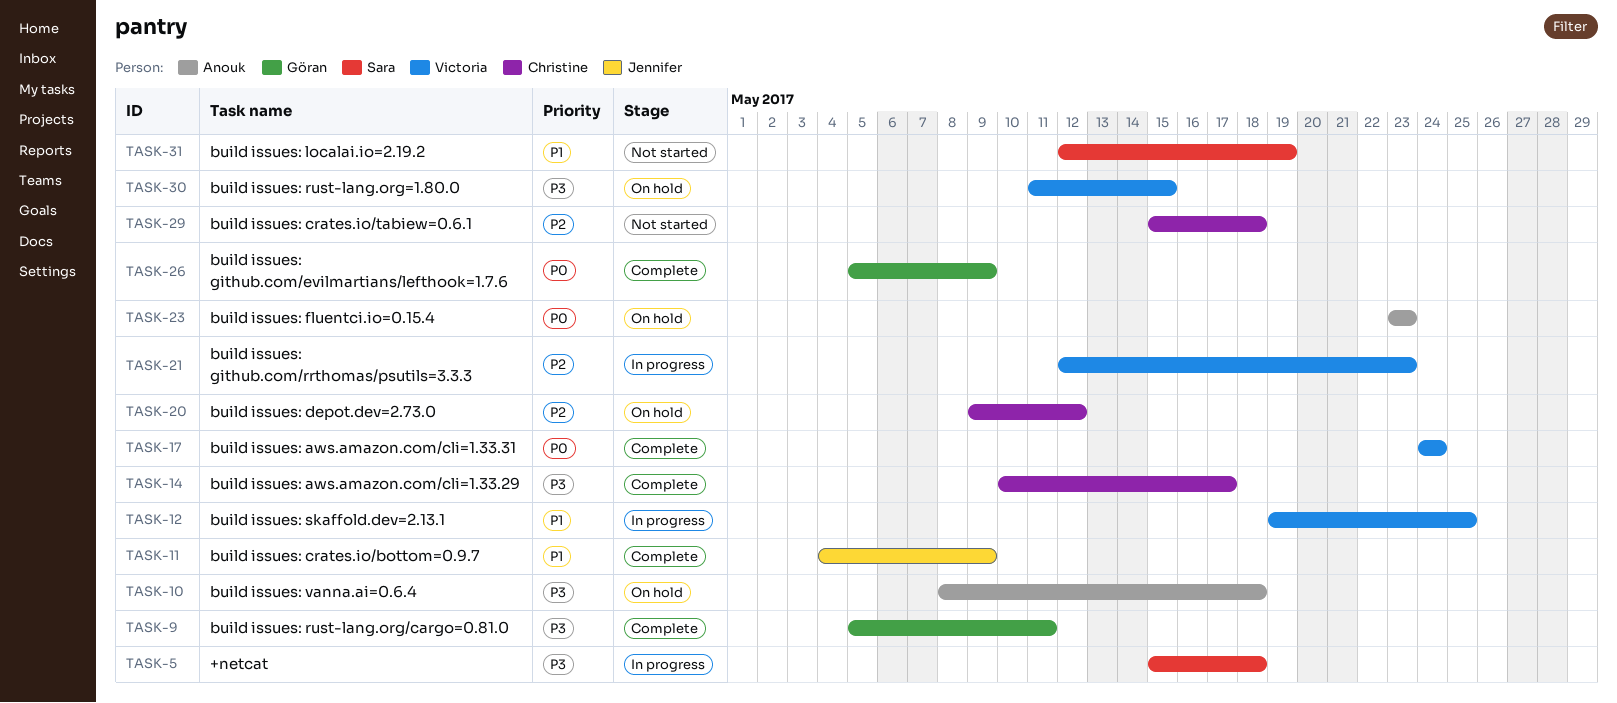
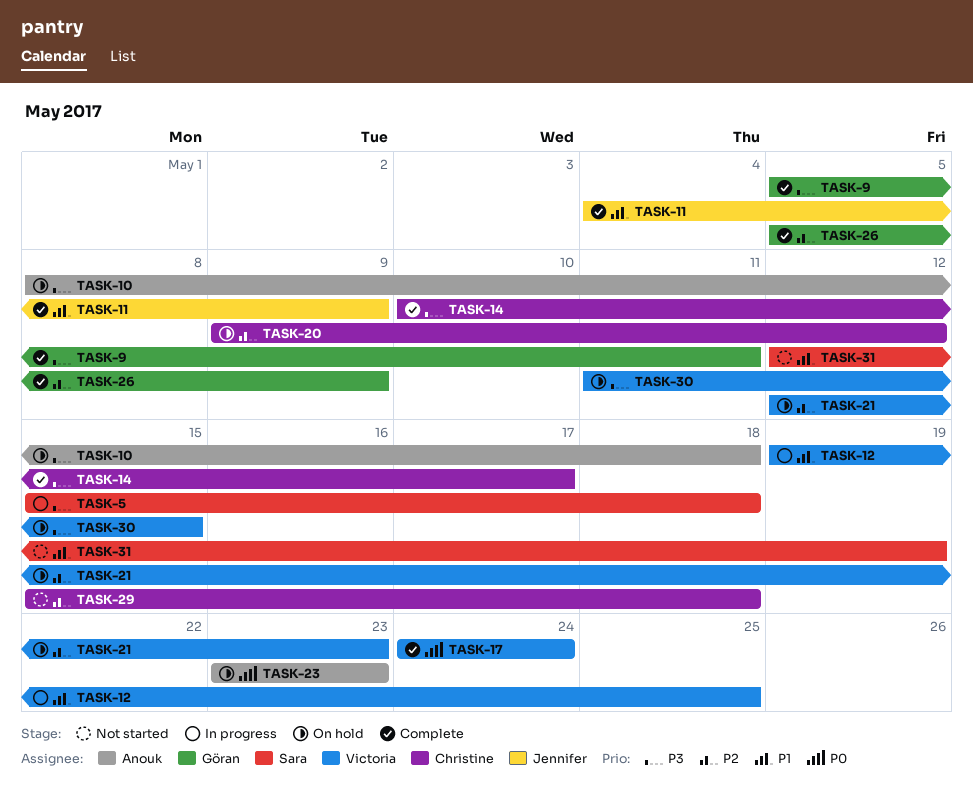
TASK-21, status: In progress -> On hold
TASK-26, priority: P0 -> P2

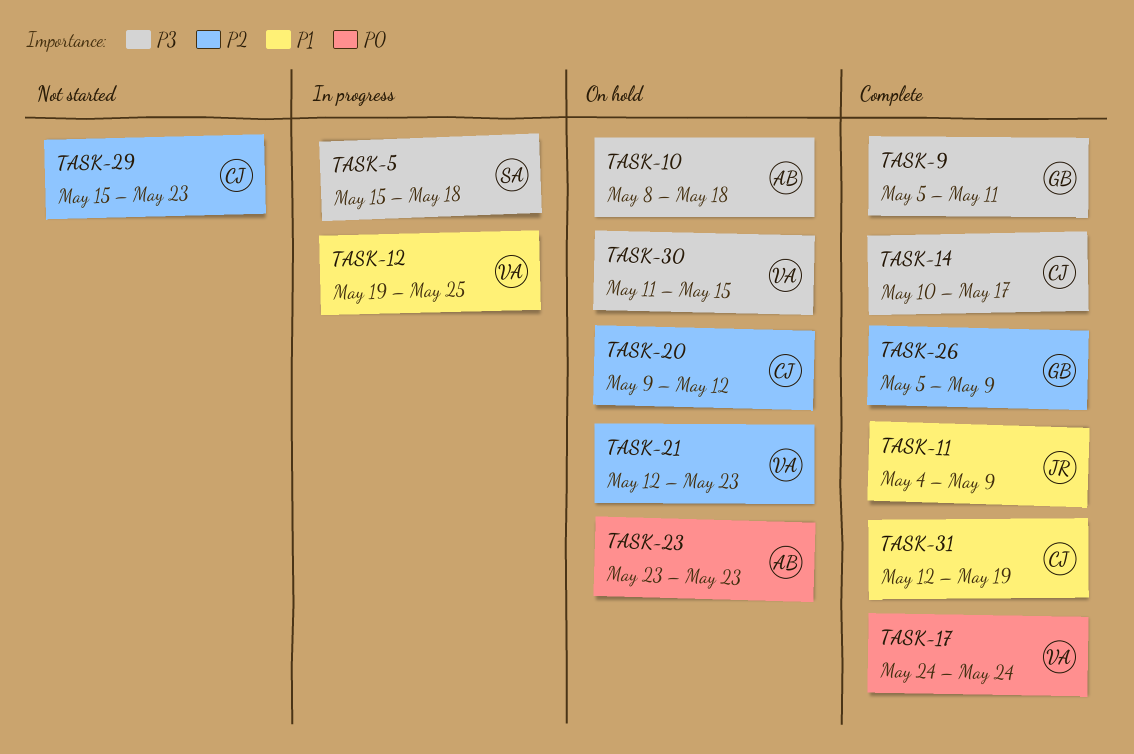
TASK-29, due: May 18 -> May 23
TASK-31, status: Not started -> Complete
TASK-31, owner: Sara -> Christine

